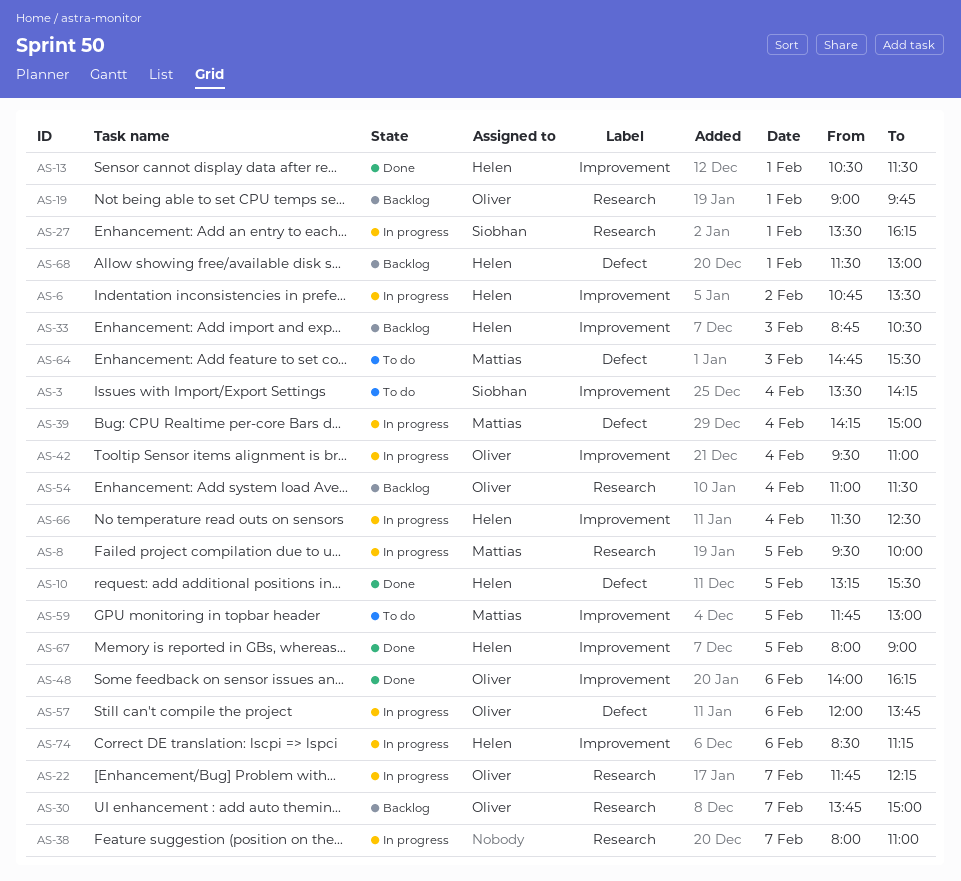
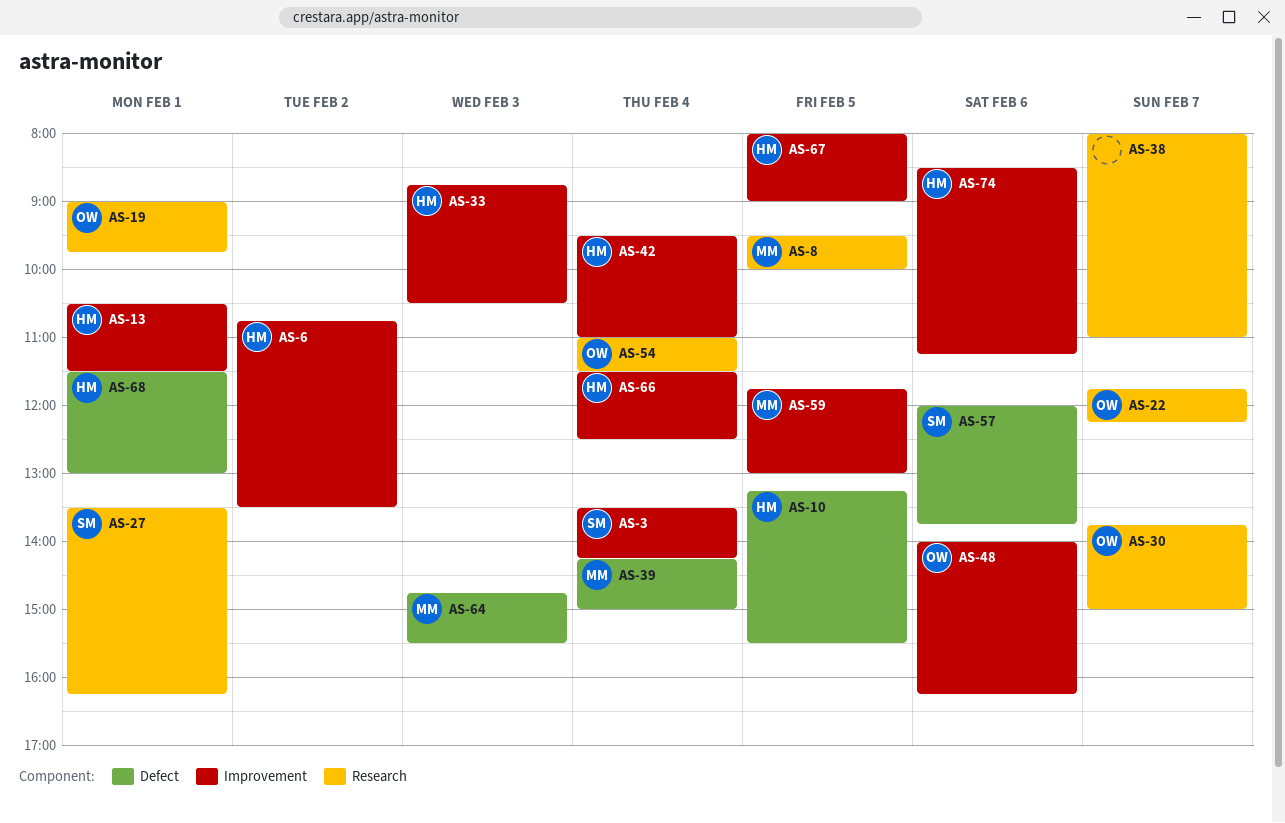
AS-42, owner: Oliver -> Helen
AS-57, owner: Oliver -> Siobhan

